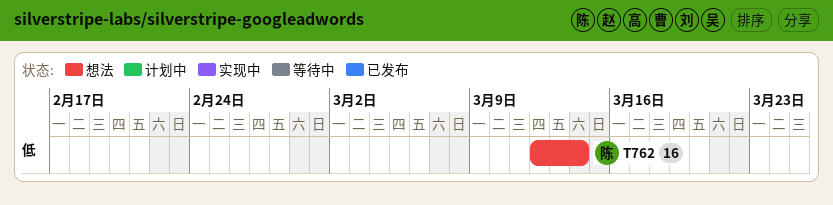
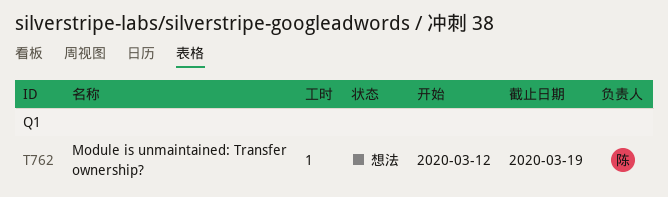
T762, estimate: 16 -> 1
T762, due: Mar 14 -> Mar 19

